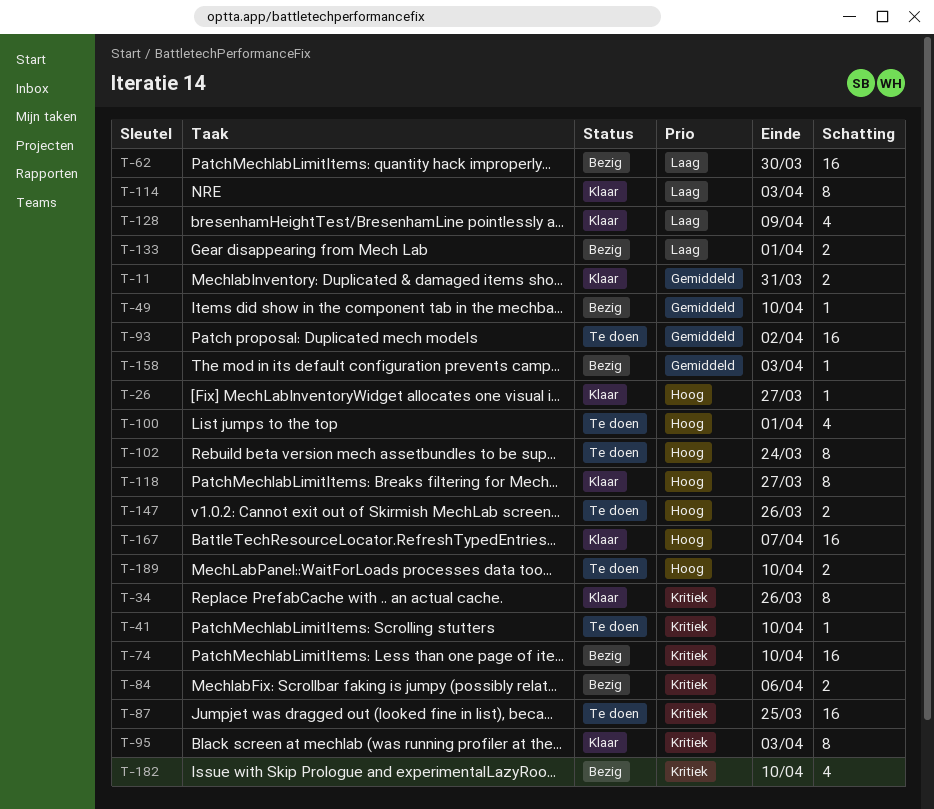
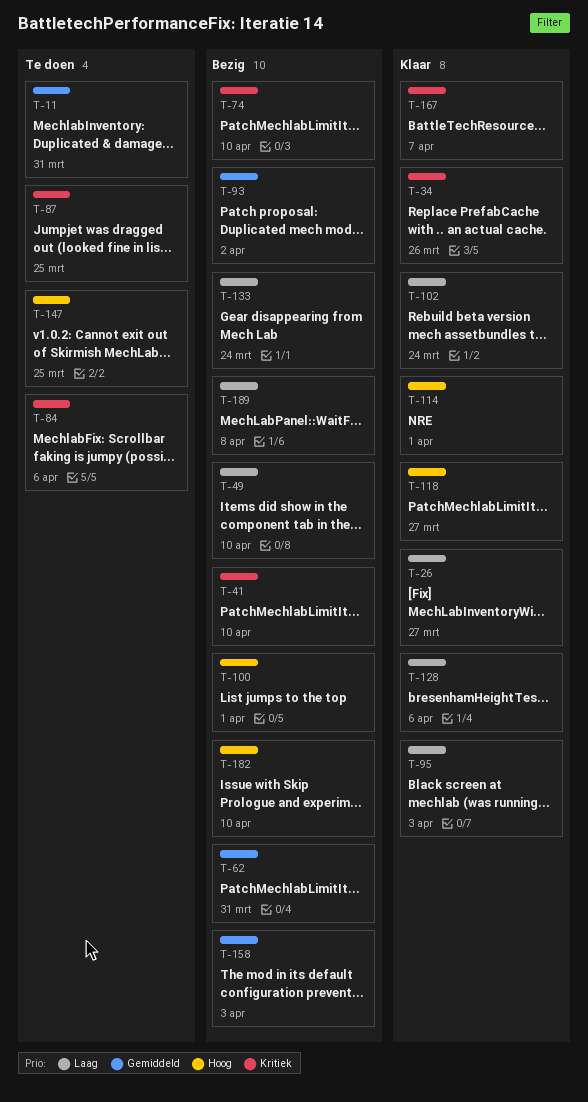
T-11, status: Klaar -> Te doen
T-26, priority: Hoog -> Laag
T-41, status: Te doen -> Bezig
T-49, priority: Gemiddeld -> Laag
T-62, priority: Laag -> Gemiddeld
T-62, due: Mar 30 -> Mar 31
T-84, status: Bezig -> Te doen
T-93, status: Te doen -> Bezig
T-95, priority: Kritiek -> Laag
T-100, status: Te doen -> Bezig
T-102, status: Te doen -> Klaar
T-102, priority: Hoog -> Laag
T-114, priority: Laag -> Hoog
T-114, due: Apr 3 -> Apr 1
T-128, due: Apr 9 -> Apr 6
T-133, due: Apr 1 -> Mar 24
T-147, due: Mar 26 -> Mar 25
T-167, priority: Hoog -> Kritiek
T-182, priority: Kritiek -> Hoog
T-189, status: Te doen -> Bezig
T-189, priority: Hoog -> Laag
T-189, due: Apr 10 -> Apr 8

